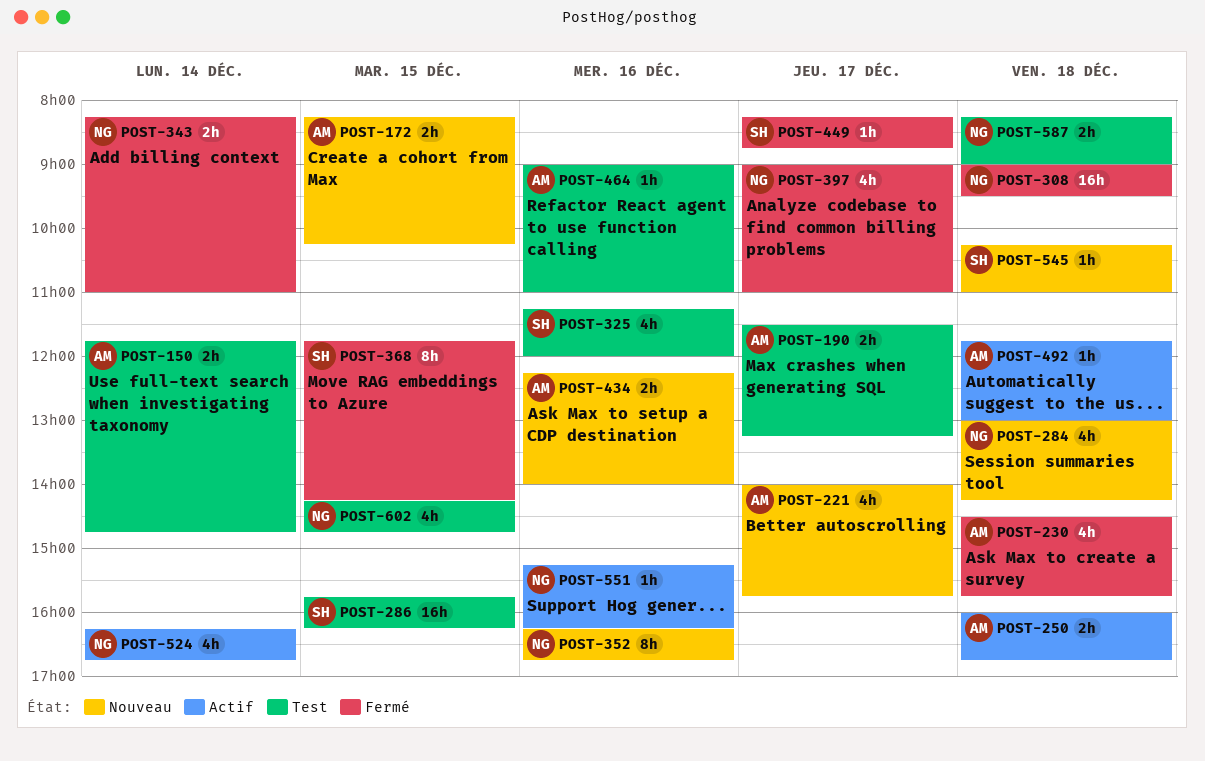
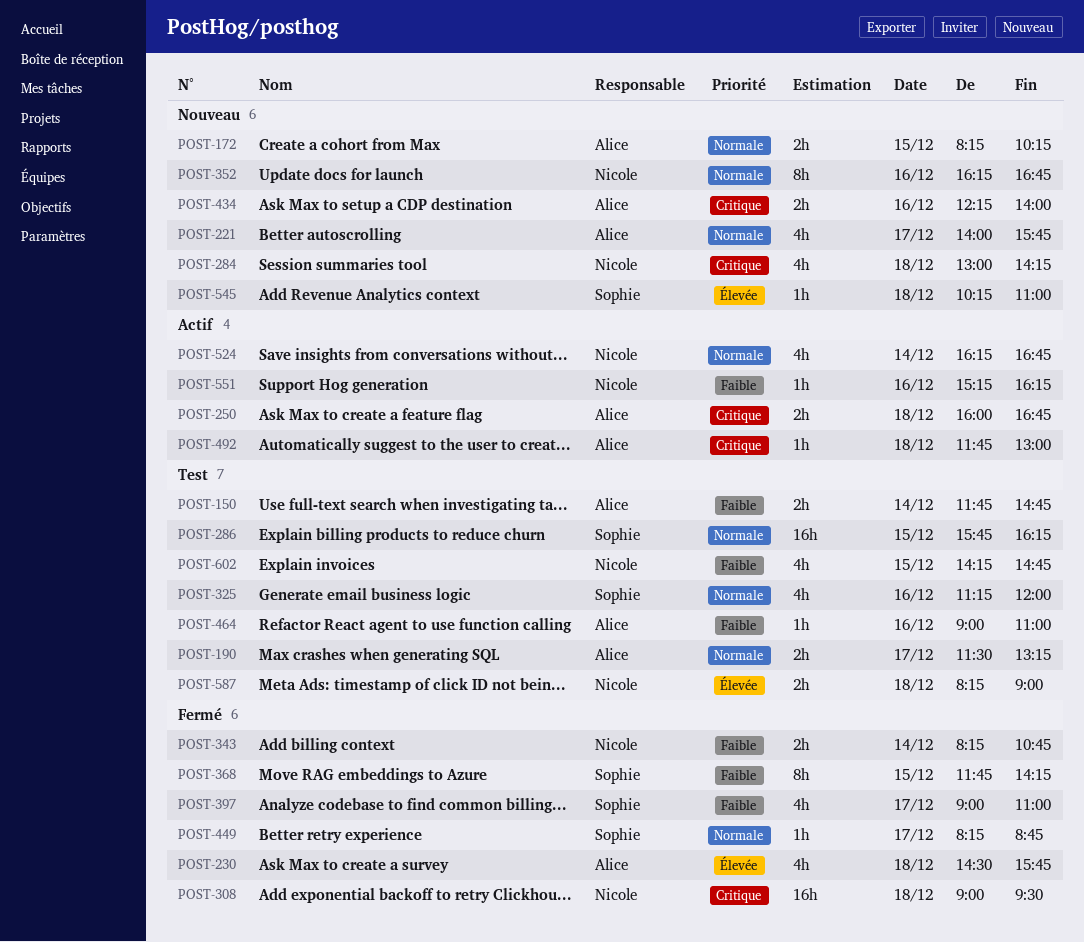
POST-343, ends: 11:00 -> 10:45
POST-397, owner: Nicole -> Sophie

